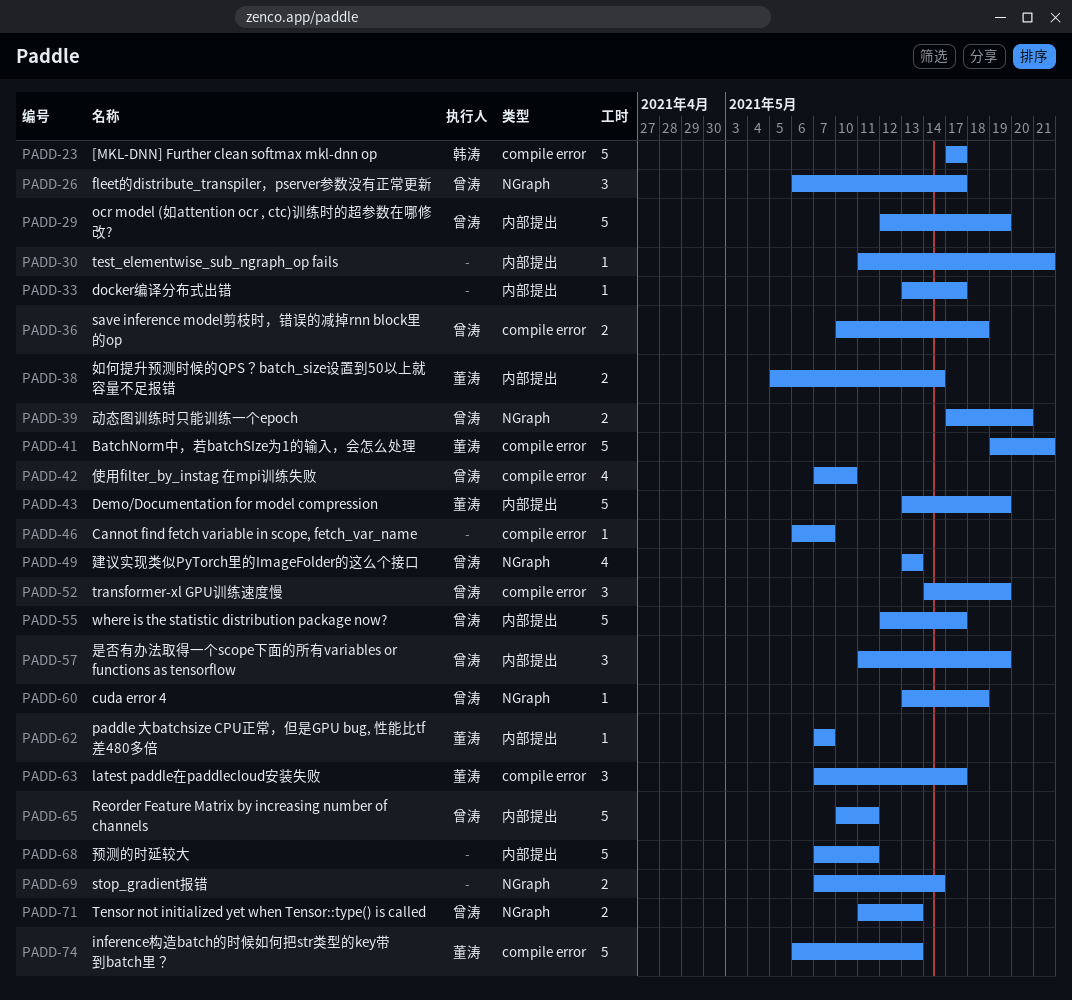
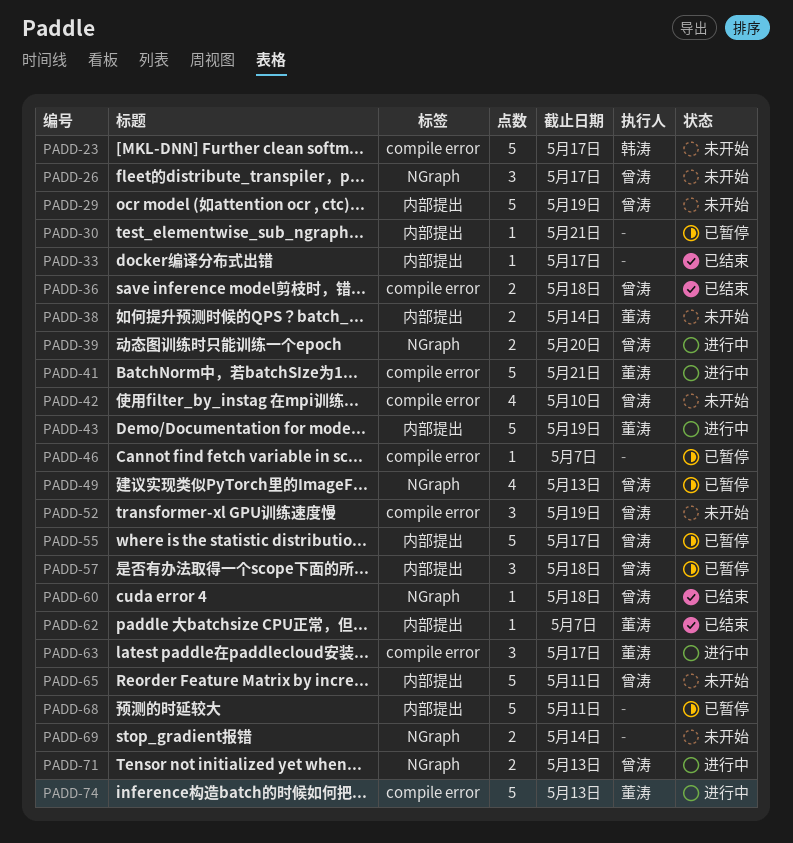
PADD-57, due: May 19 -> May 18

